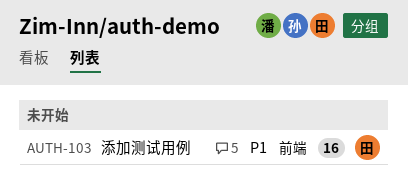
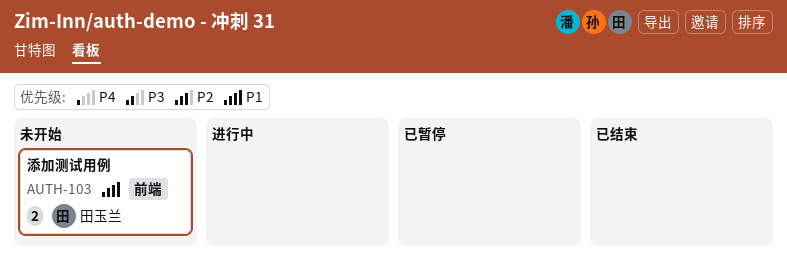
AUTH-103, estimate: 16 -> 2

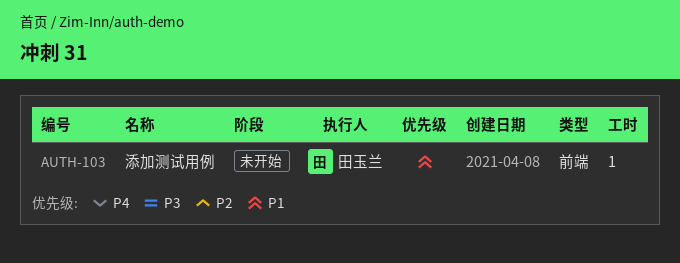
AUTH-103, estimate: 2 -> 1

